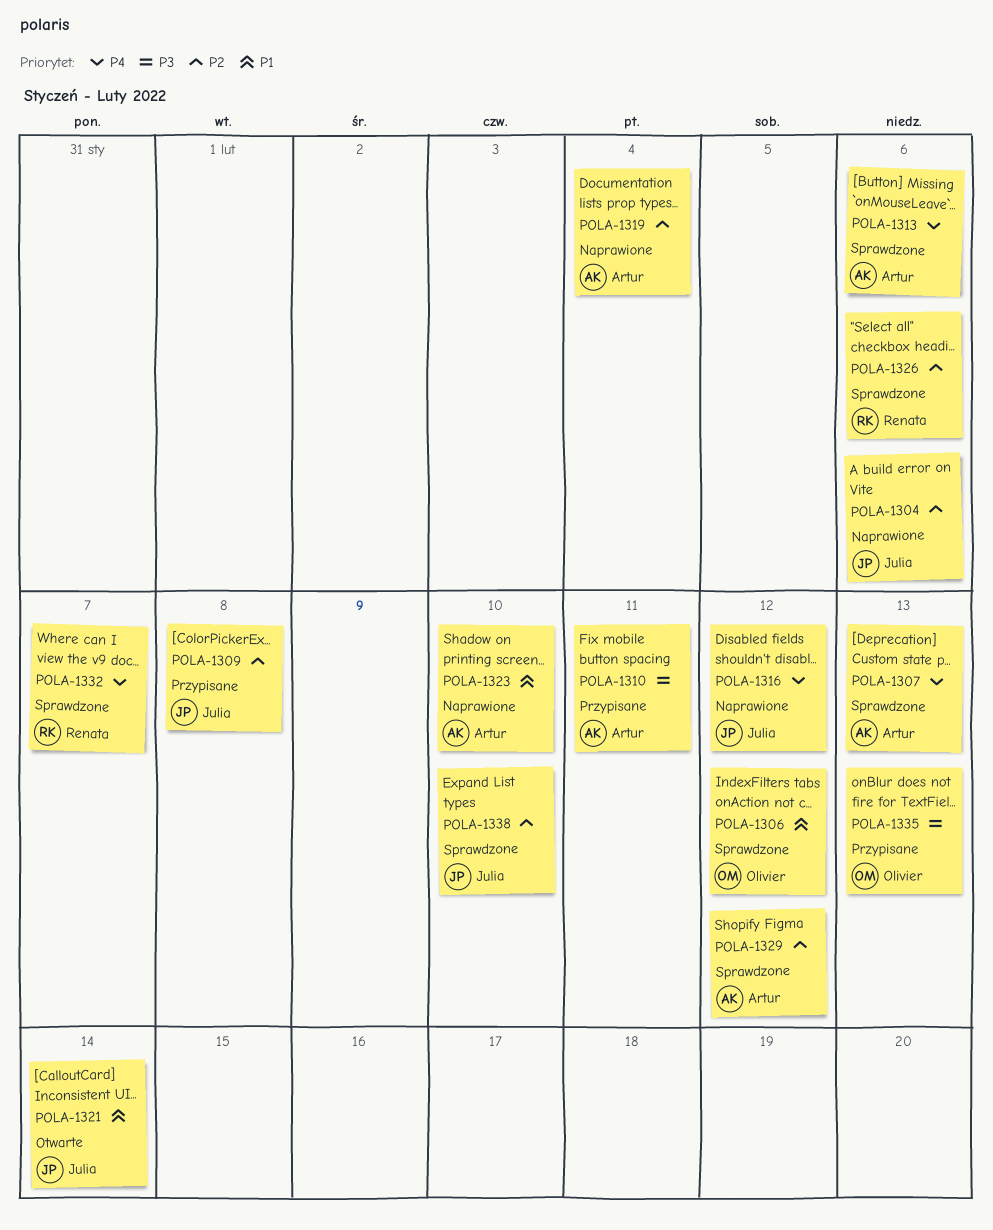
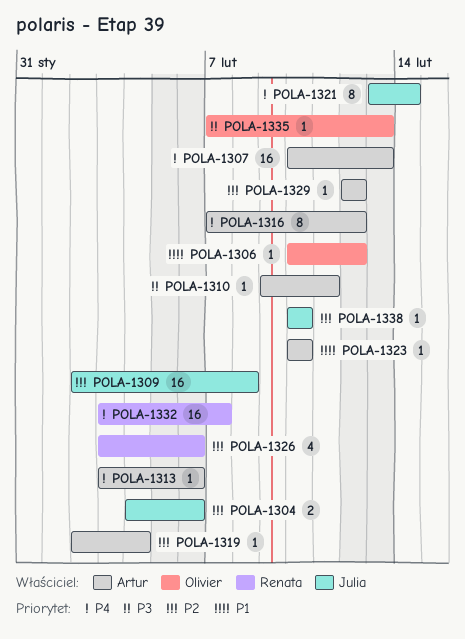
POLA-1316, owner: Julia -> Artur
POLA-1321, priority: P1 -> P4

